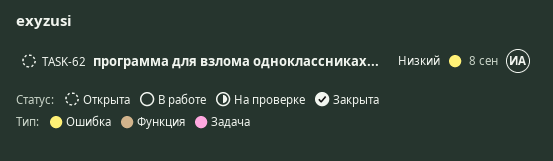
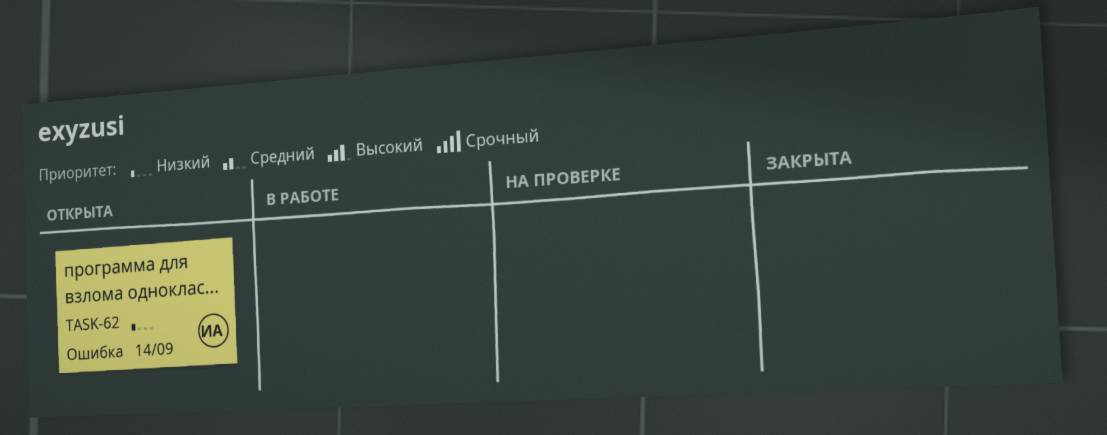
TASK-62, due: Sep 8 -> Sep 14

